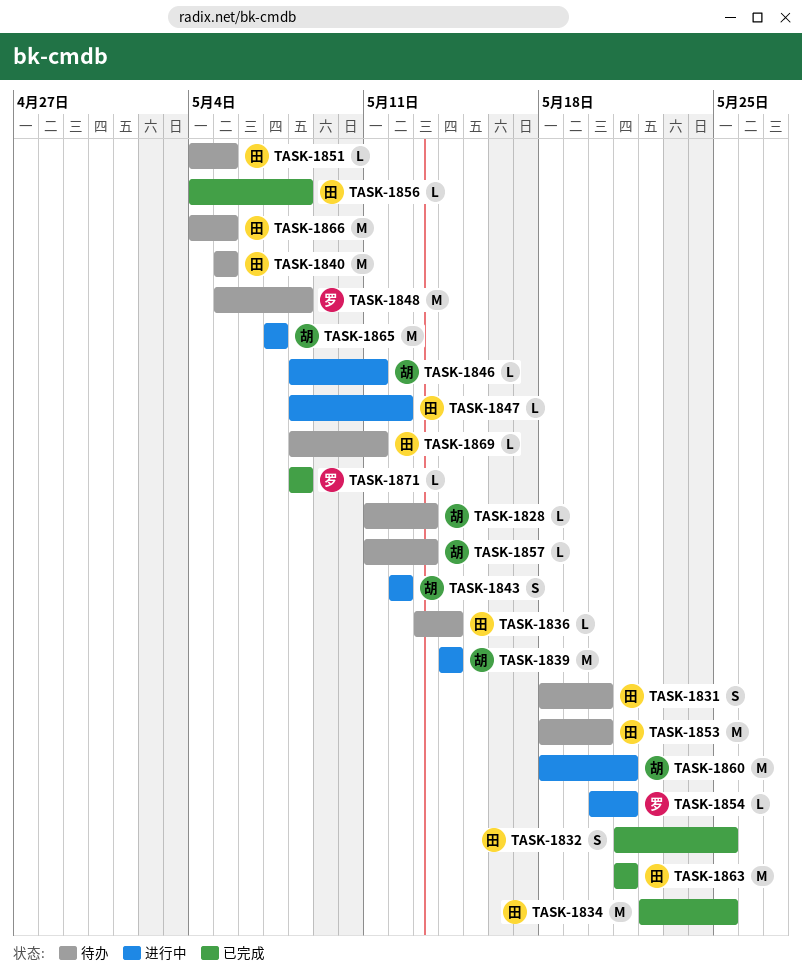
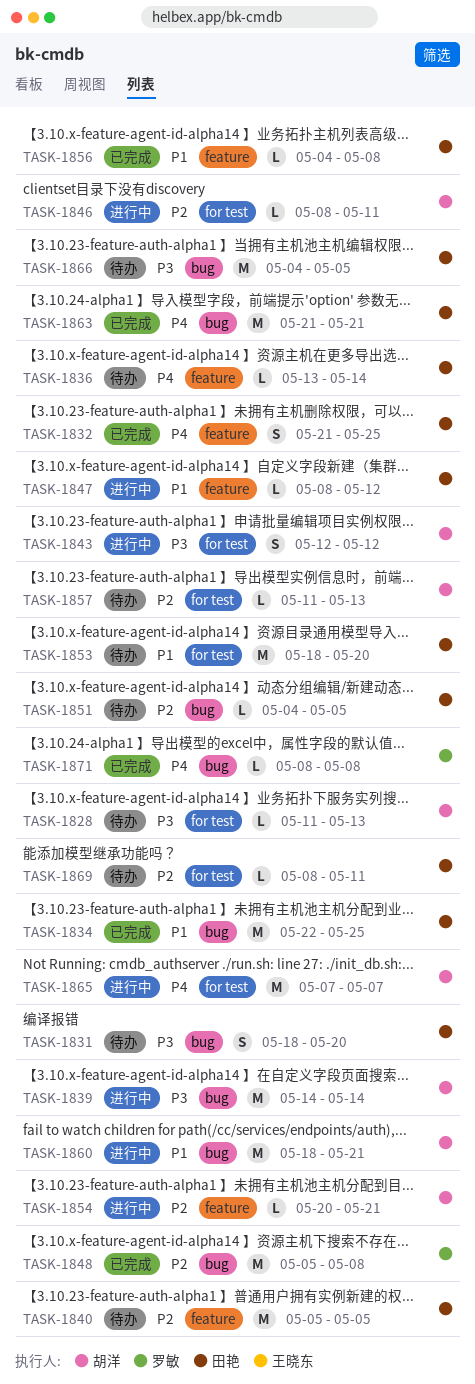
TASK-1848, status: 待办 -> 已完成
TASK-1854, owner: 罗敏 -> 胡洋

